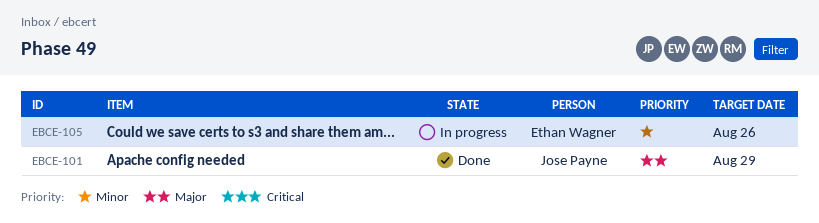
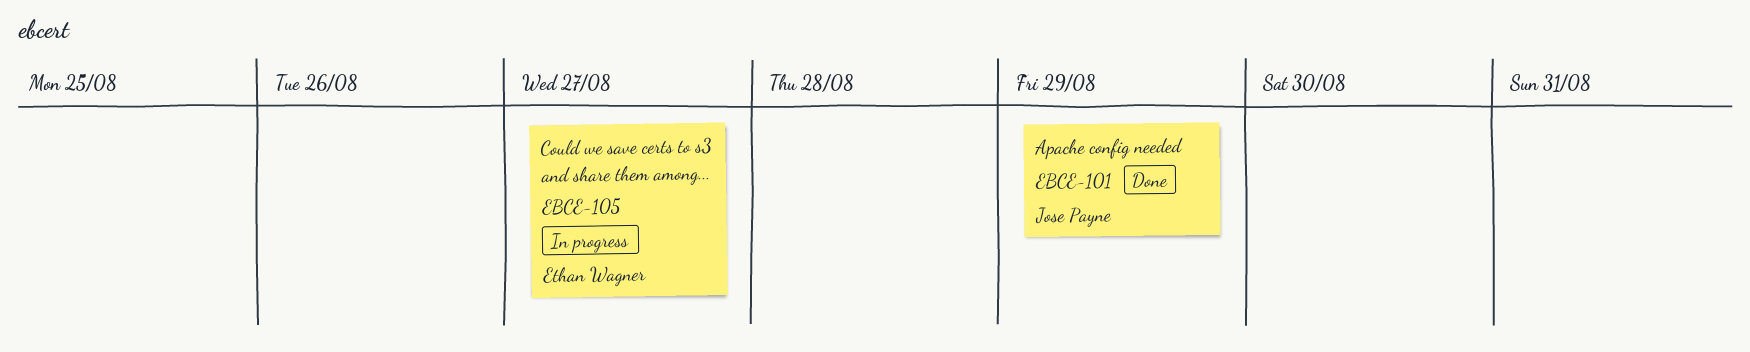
EBCE-105, due: Aug 26 -> Aug 27

